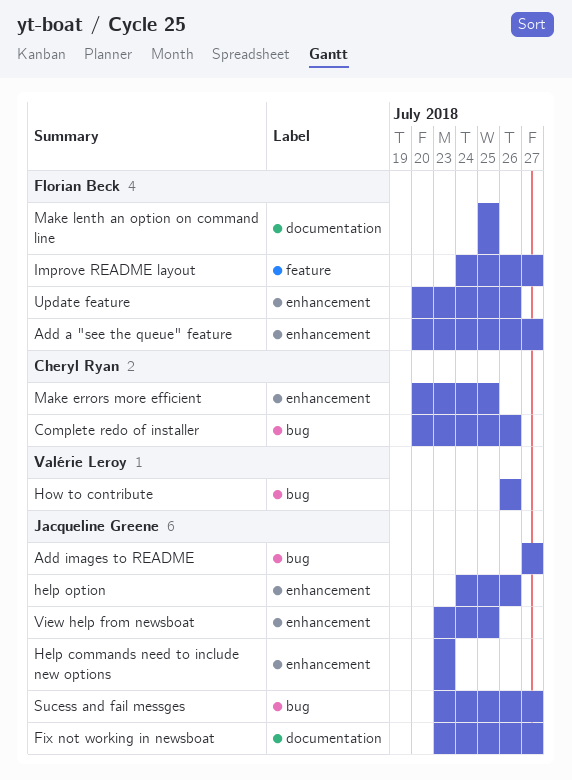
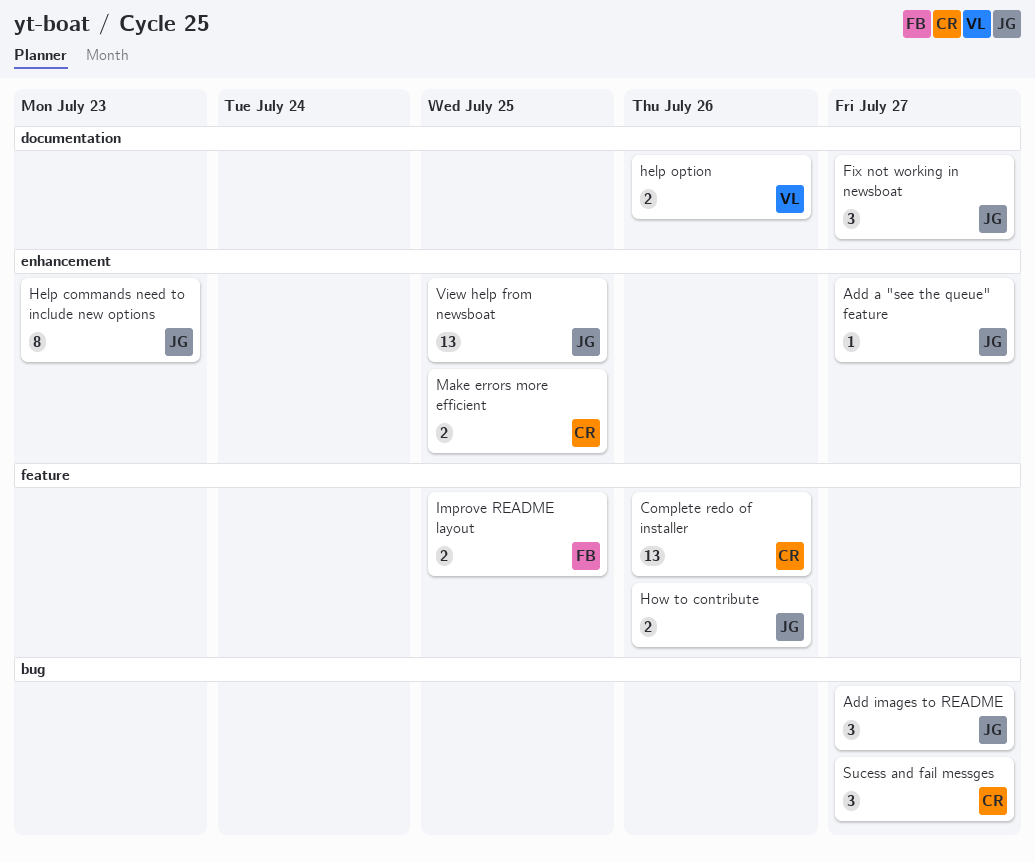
Add a "see the queue" feature, owner: Florian Beck -> Jacqueline Greene
Complete redo of installer, label: bug -> feature
help option, owner: Jacqueline Greene -> Valérie Leroy
help option, label: enhancement -> documentation
How to contribute, owner: Valérie Leroy -> Jacqueline Greene
How to contribute, label: bug -> feature
Improve README layout, due: Jul 27 -> Jul 25
Make lenth an option on command line: present -> none
Sucess and fail messges, owner: Jacqueline Greene -> Cheryl Ryan
Update feature: present -> none

